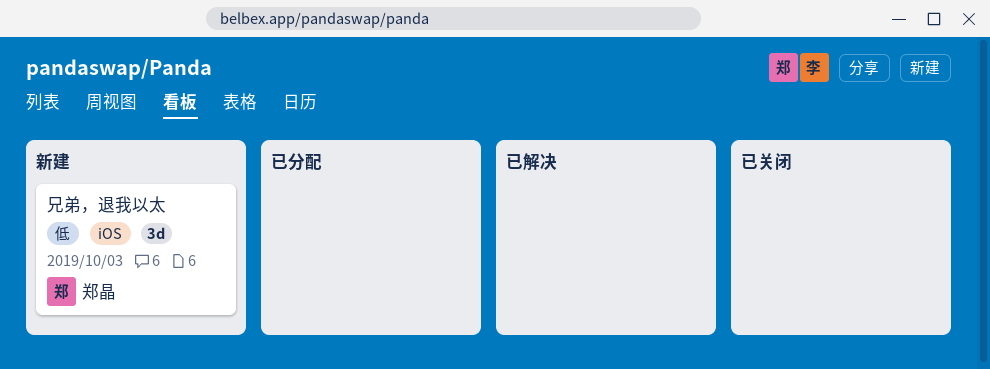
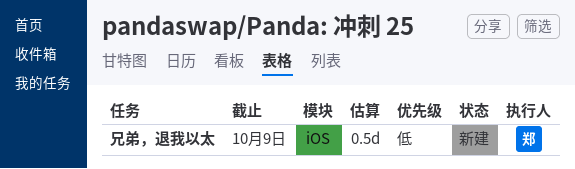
兄弟，退我以太, estimate: 3d -> 0.5d
兄弟，退我以太, due: Oct 3 -> Oct 9

